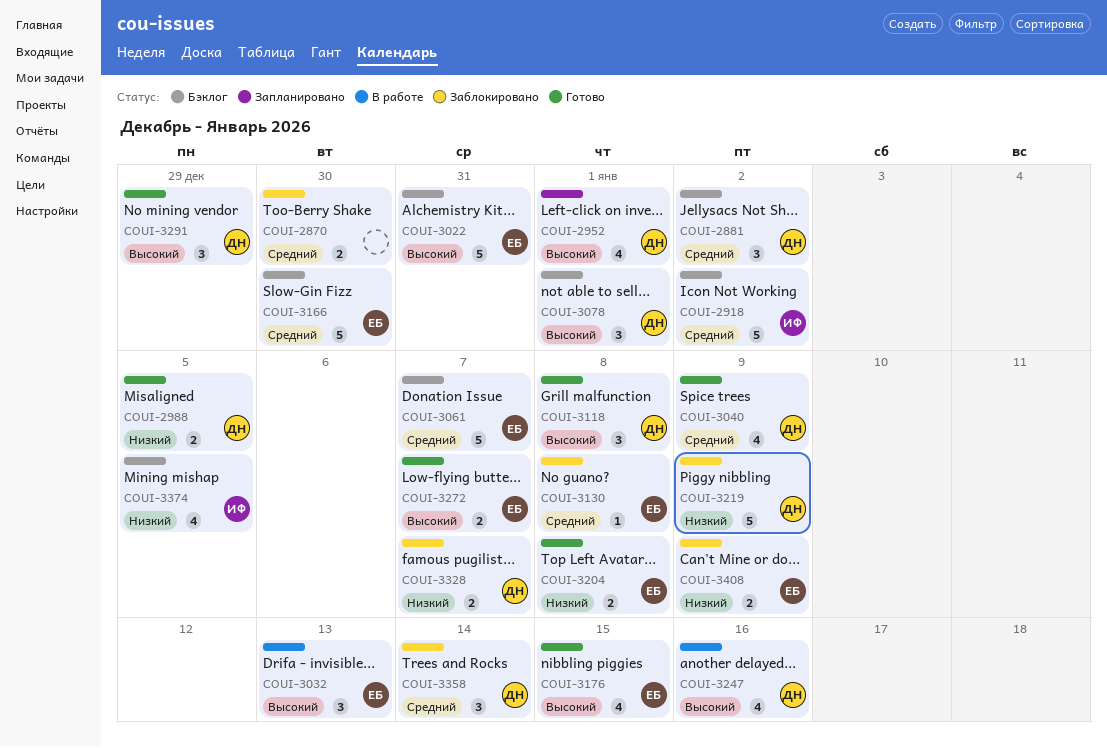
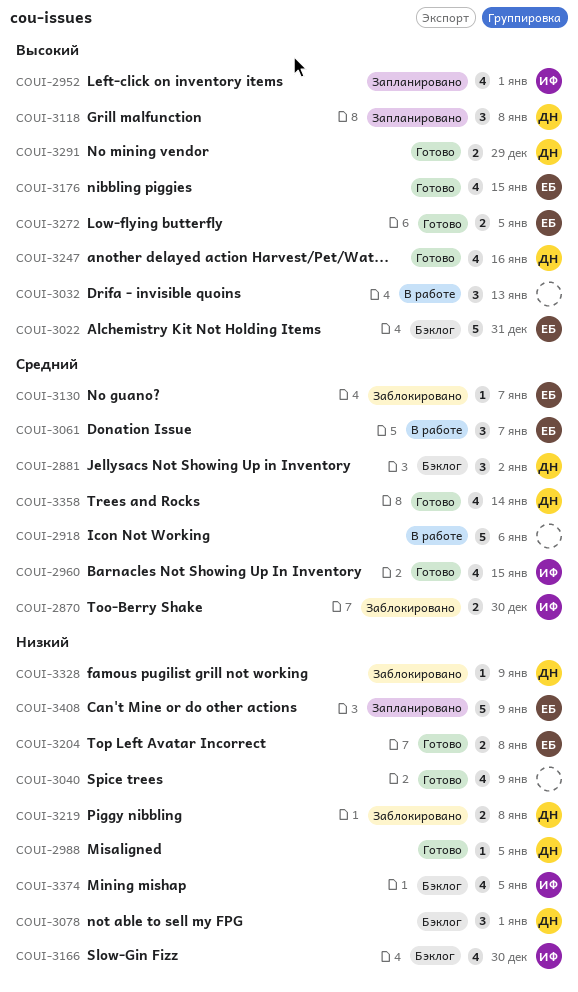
COUI-2870, owner: none -> ИФ
COUI-2918, status: Бэклог -> В работе
COUI-2918, owner: ИФ -> none
COUI-2918, due: Jan 2 -> Jan 6
COUI-2952, owner: ДН -> ИФ
COUI-2960: none -> present
COUI-2988, estimate: 2 -> 1
COUI-3032, owner: ЕБ -> none
COUI-3040, owner: ДН -> none
COUI-3040, priority: Средний -> Низкий
COUI-3061, status: Бэклог -> В работе
COUI-3061, estimate: 5 -> 3
COUI-3078, priority: Высокий -> Низкий
COUI-3118, status: Готово -> Запланировано
COUI-3130, due: Jan 8 -> Jan 7
COUI-3166, owner: ЕБ -> ИФ
COUI-3166, priority: Средний -> Низкий
COUI-3166, estimate: 5 -> 4
COUI-3219, estimate: 5 -> 2
COUI-3219, due: Jan 9 -> Jan 8
COUI-3247, status: В работе -> Готово
COUI-3272, due: Jan 7 -> Jan 5
COUI-3291, estimate: 3 -> 2
COUI-3328, estimate: 2 -> 1
COUI-3328, due: Jan 7 -> Jan 9
COUI-3358, status: Заблокировано -> Готово
COUI-3358, estimate: 3 -> 4
COUI-3408, status: Заблокировано -> Запланировано
COUI-3408, estimate: 2 -> 5

